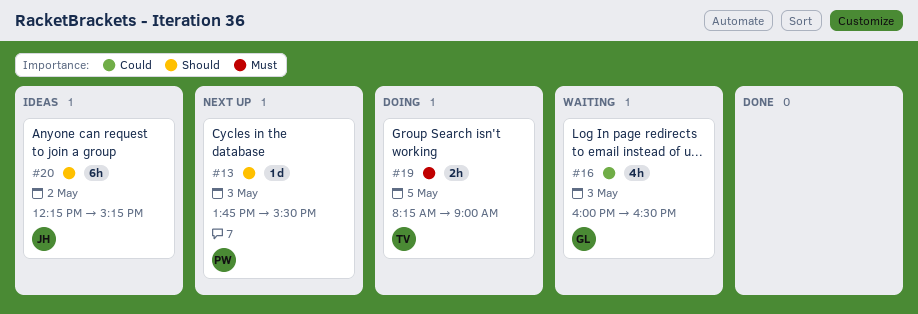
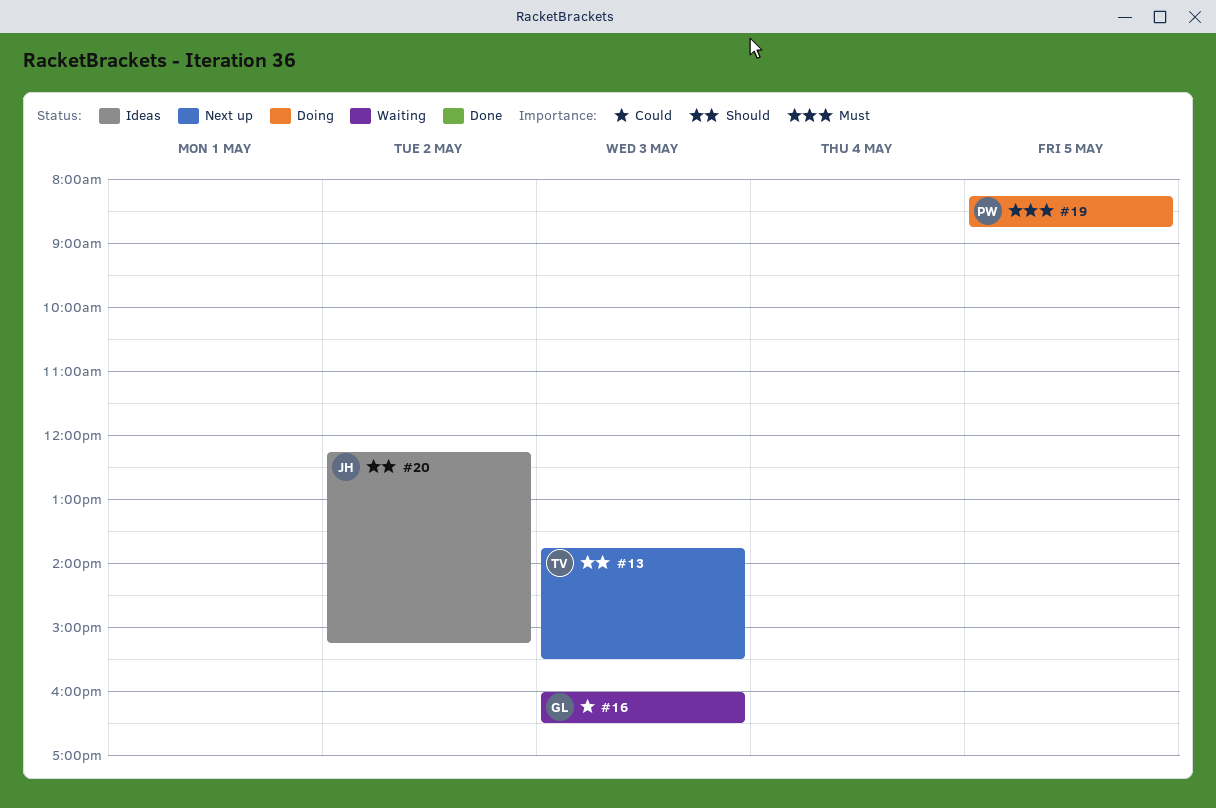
#13, owner: PW -> TV
#19, owner: TV -> PW
#19, ends: 09:00 -> 08:45

